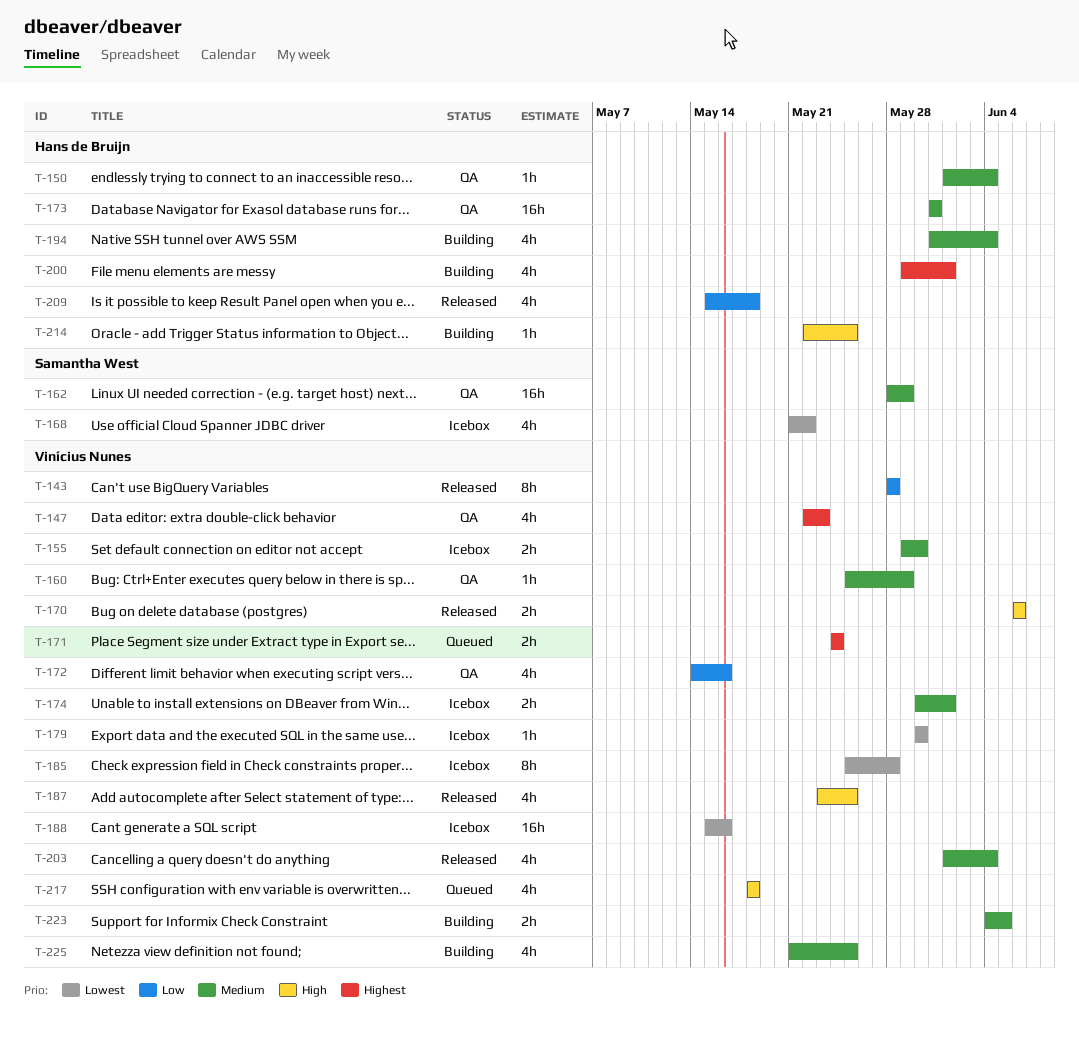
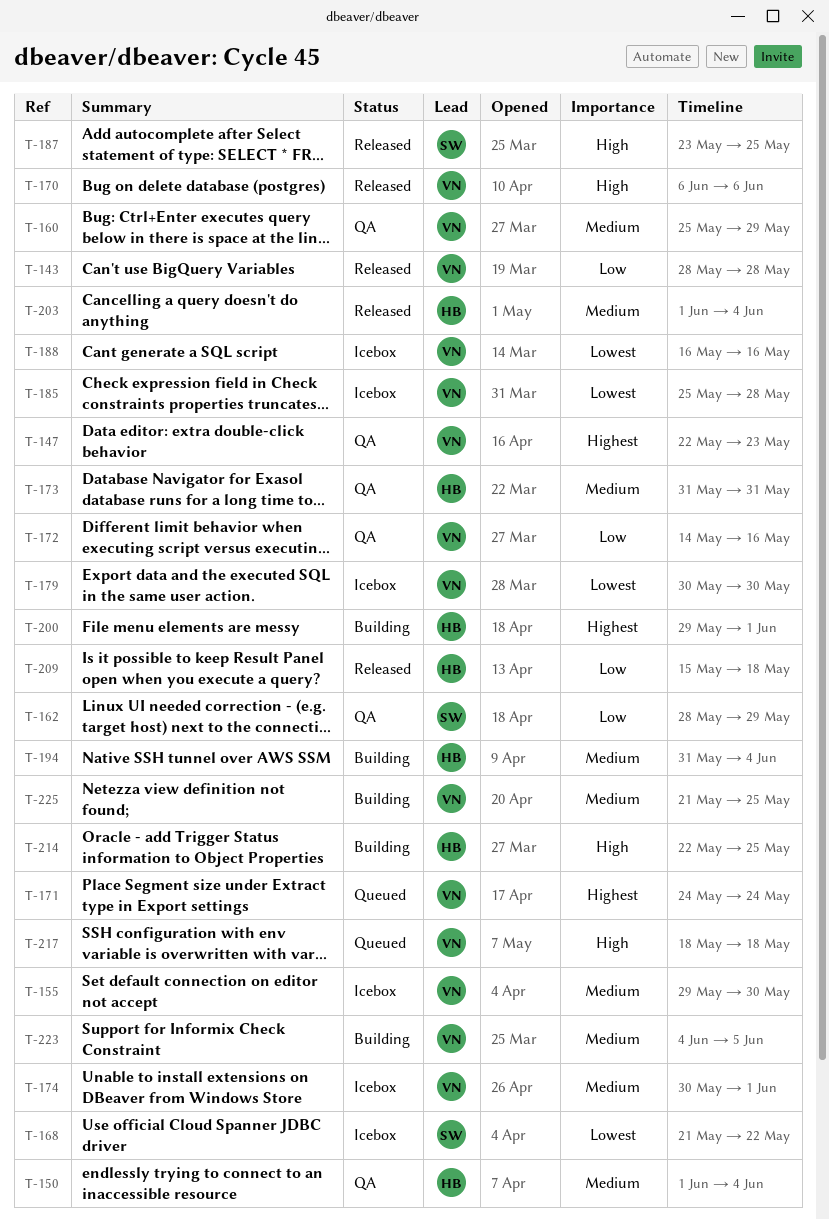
T-162, priority: Medium -> Low
T-187, owner: Vinícius Nunes -> Samantha West
T-188, start: May 15 -> May 16
T-203, owner: Vinícius Nunes -> Hans de Bruijn

